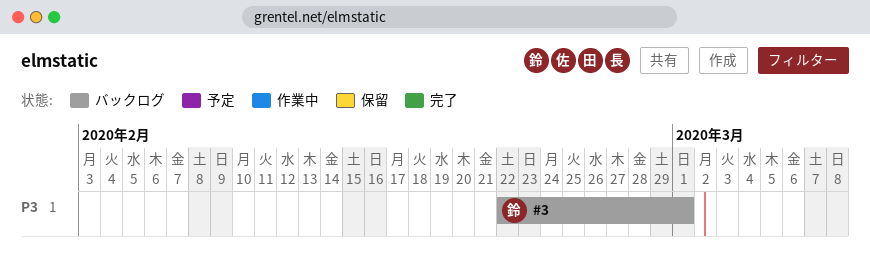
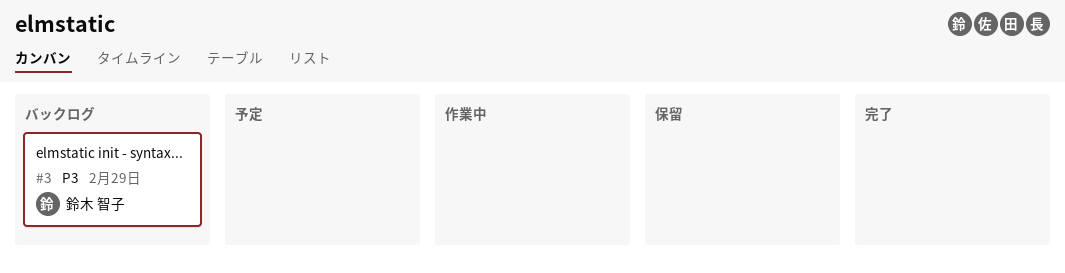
#3, due: Mar 1 -> Feb 29

